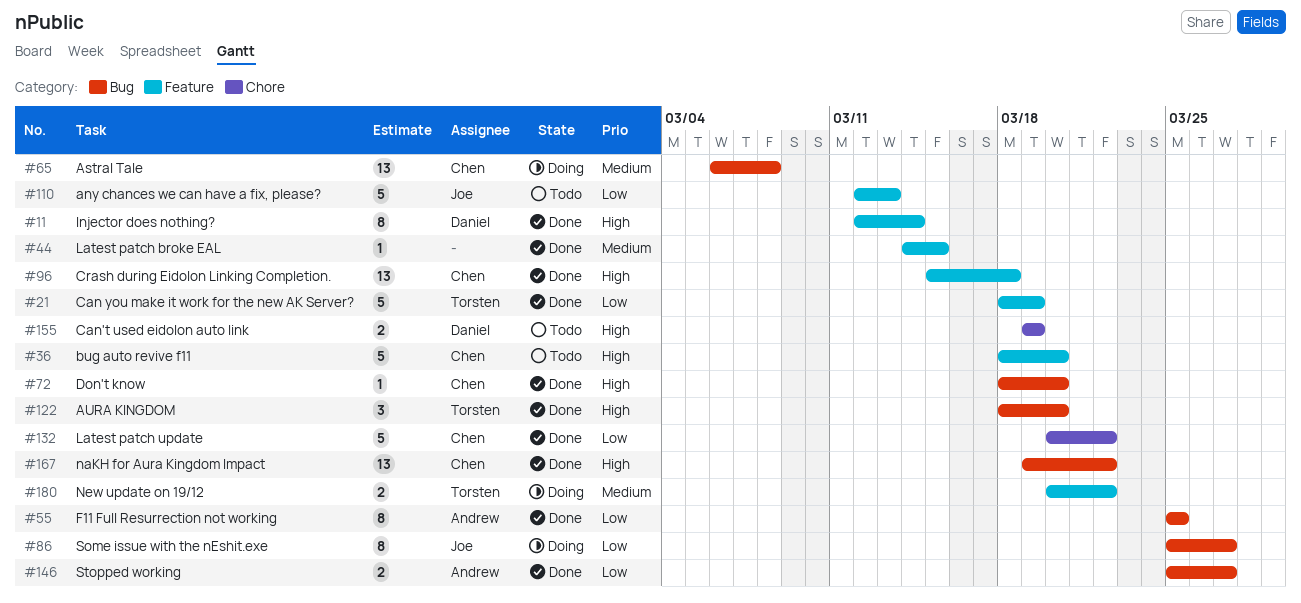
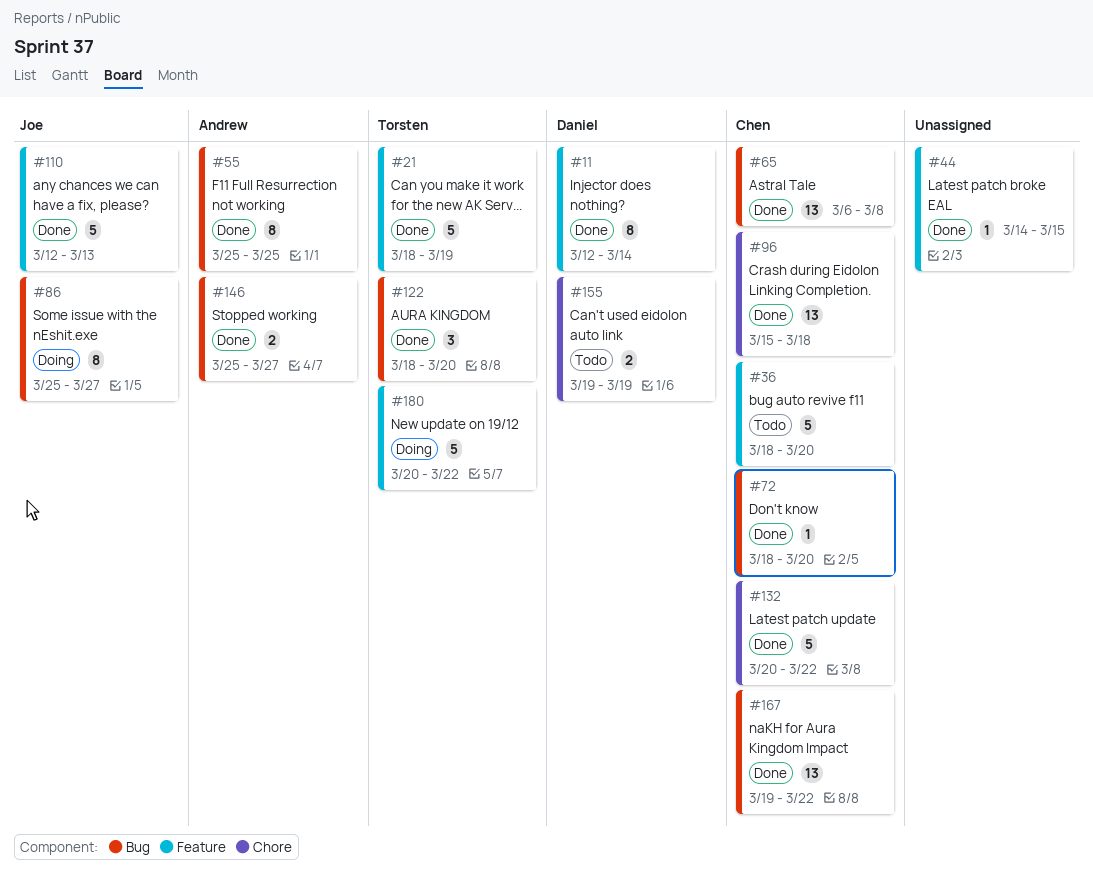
#65, status: Doing -> Done
#96, label: Feature -> Chore
#110, status: Todo -> Done
#180, estimate: 2 -> 5

